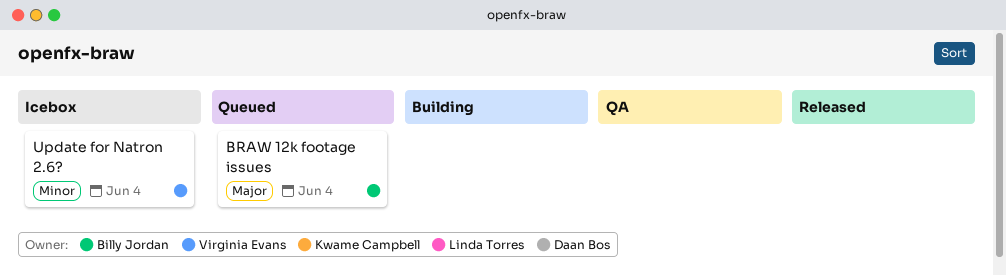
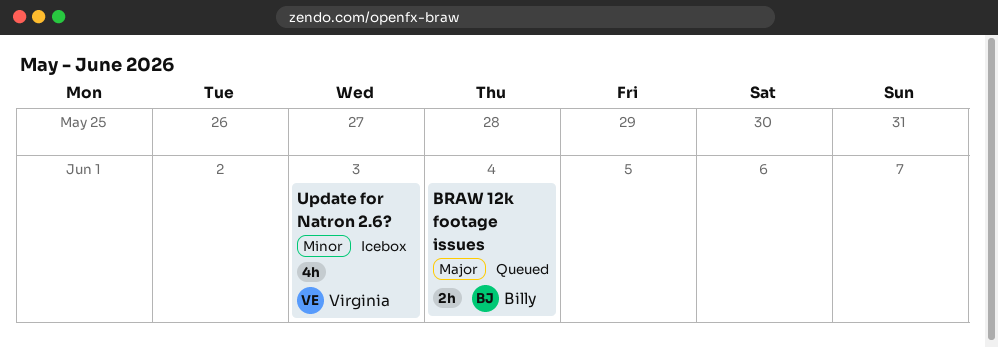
Update for Natron 2.6?, due: Jun 4 -> Jun 3

